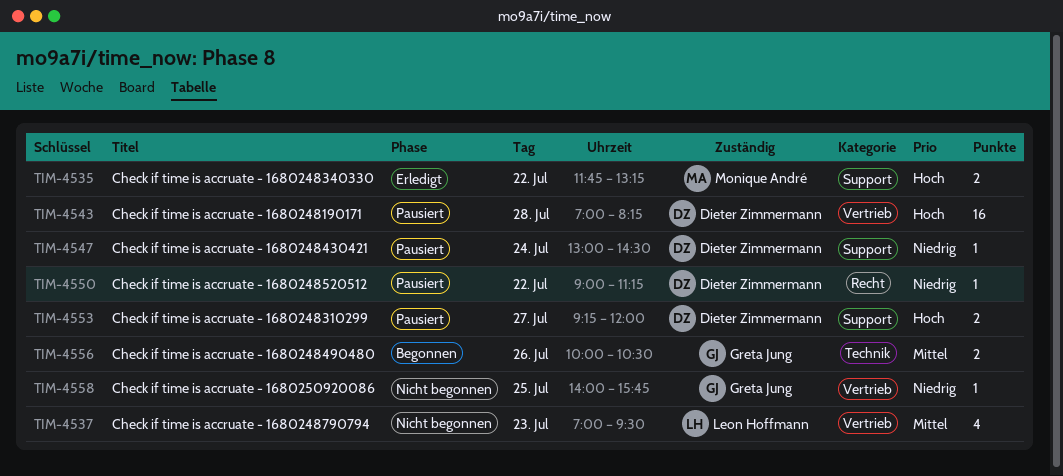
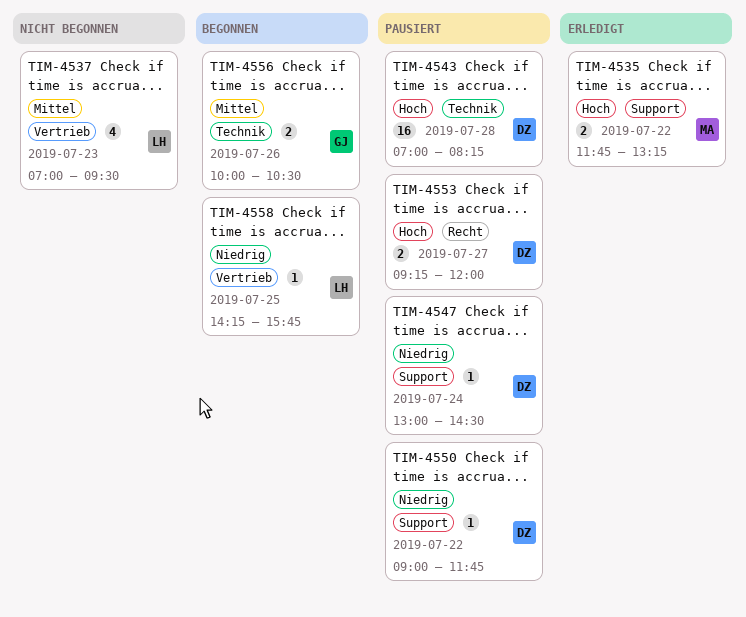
TIM-4543, label: Vertrieb -> Technik
TIM-4550, label: Recht -> Support
TIM-4550, ends: 11:15 -> 11:45
TIM-4553, label: Support -> Recht
TIM-4558, status: Nicht begonnen -> Begonnen
TIM-4558, owner: Greta Jung -> Leon Hoffmann
TIM-4558, begins: 14:00 -> 14:15

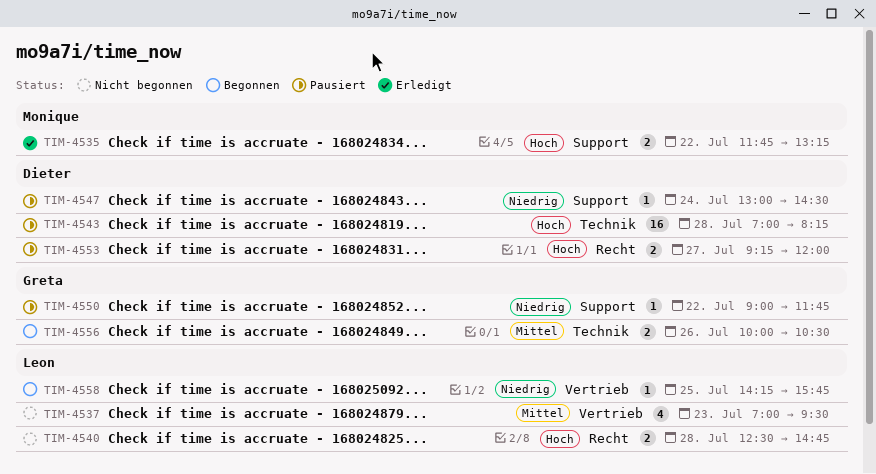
TIM-4540: none -> present
TIM-4550, owner: Dieter -> Greta

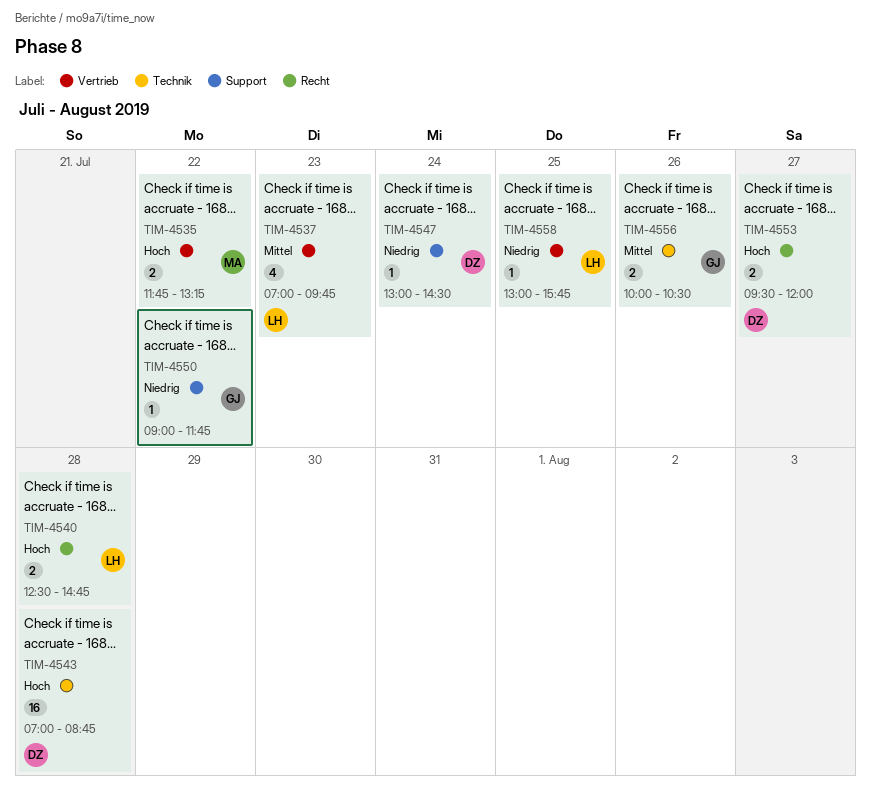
TIM-4535, label: Support -> Vertrieb
TIM-4537, ends: 09:30 -> 09:45
TIM-4543, ends: 08:15 -> 08:45
TIM-4553, begins: 09:15 -> 09:30
TIM-4558, begins: 14:15 -> 13:00

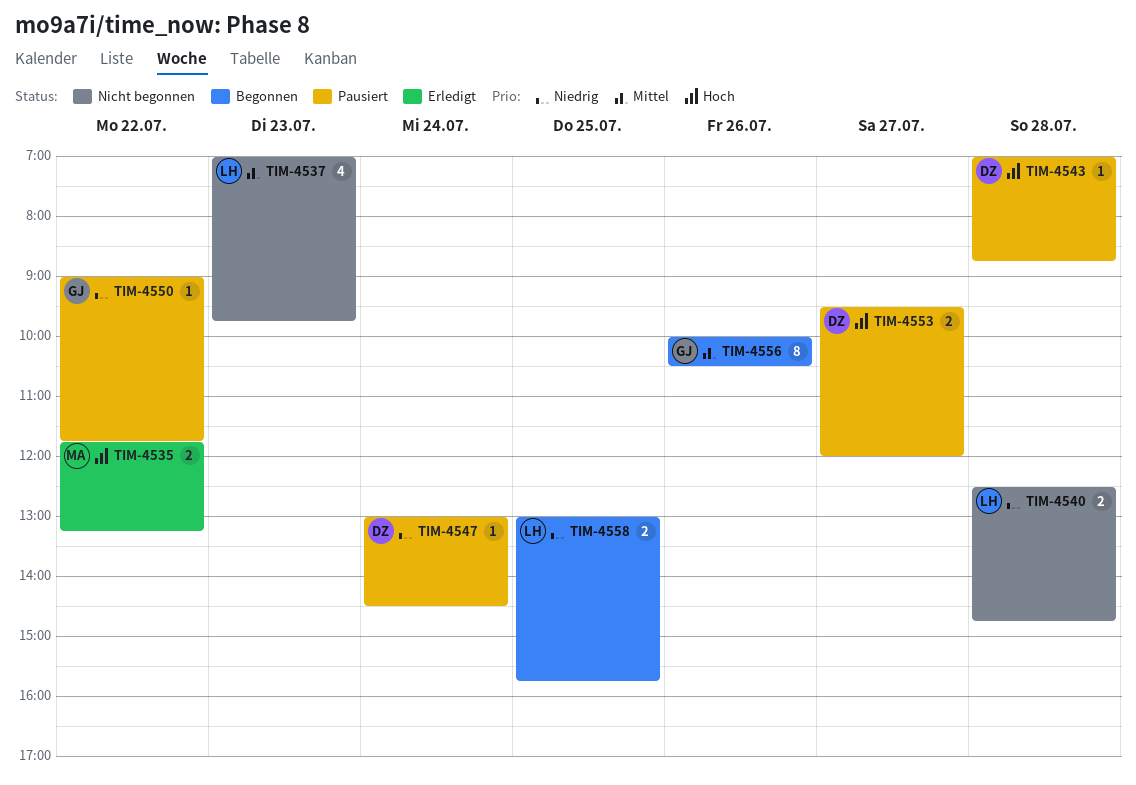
TIM-4540, priority: Hoch -> Niedrig
TIM-4543, estimate: 16 -> 1
TIM-4556, estimate: 2 -> 8
TIM-4558, estimate: 1 -> 2

